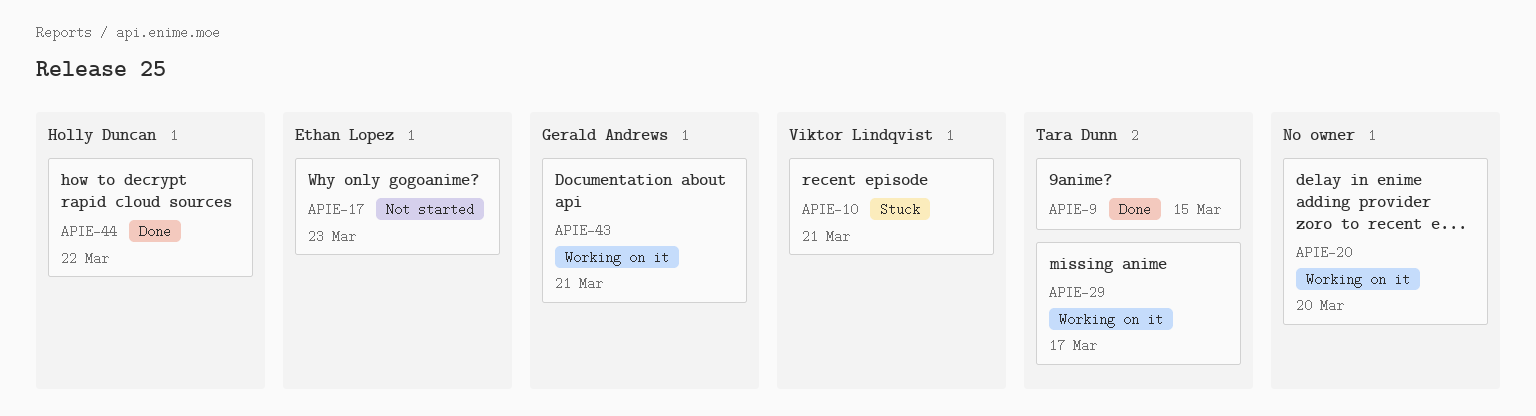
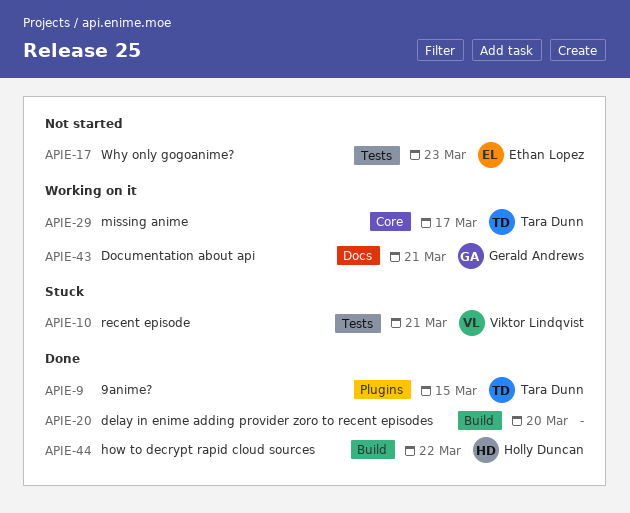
APIE-20, status: Working on it -> Done

